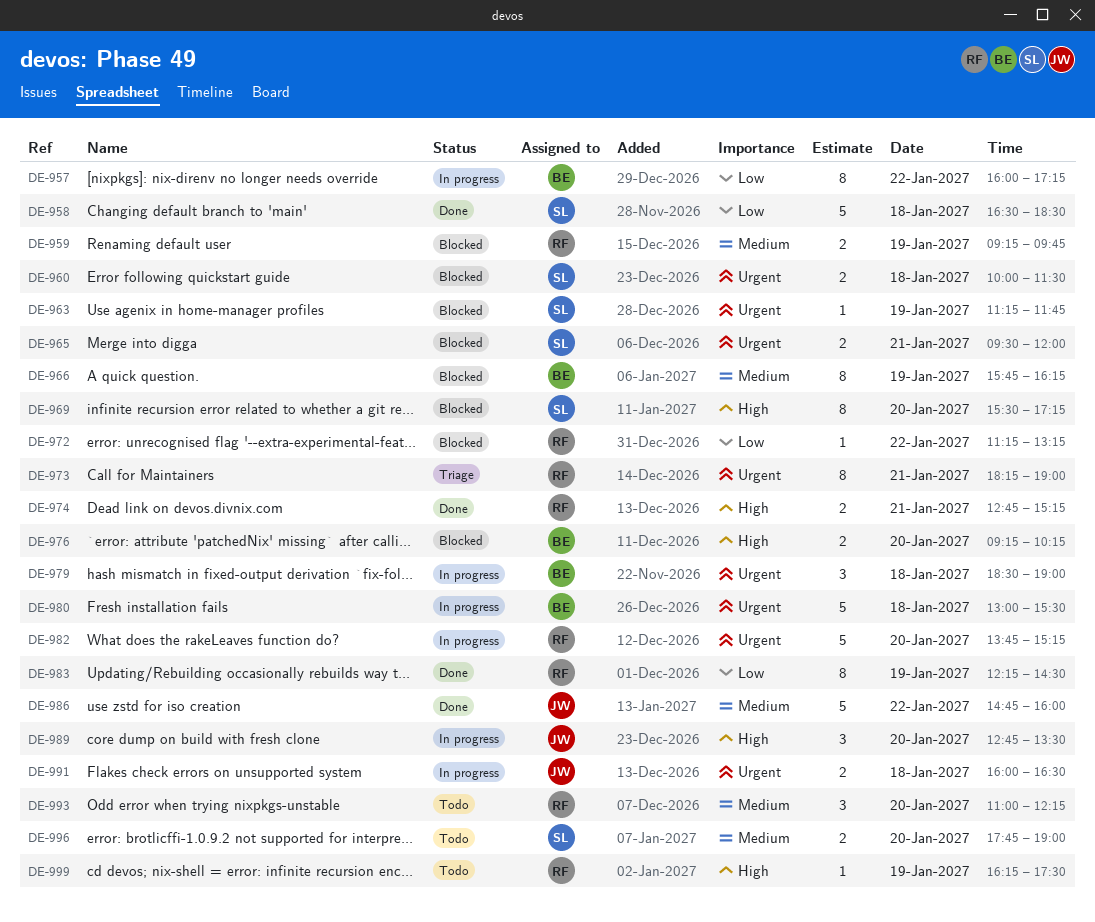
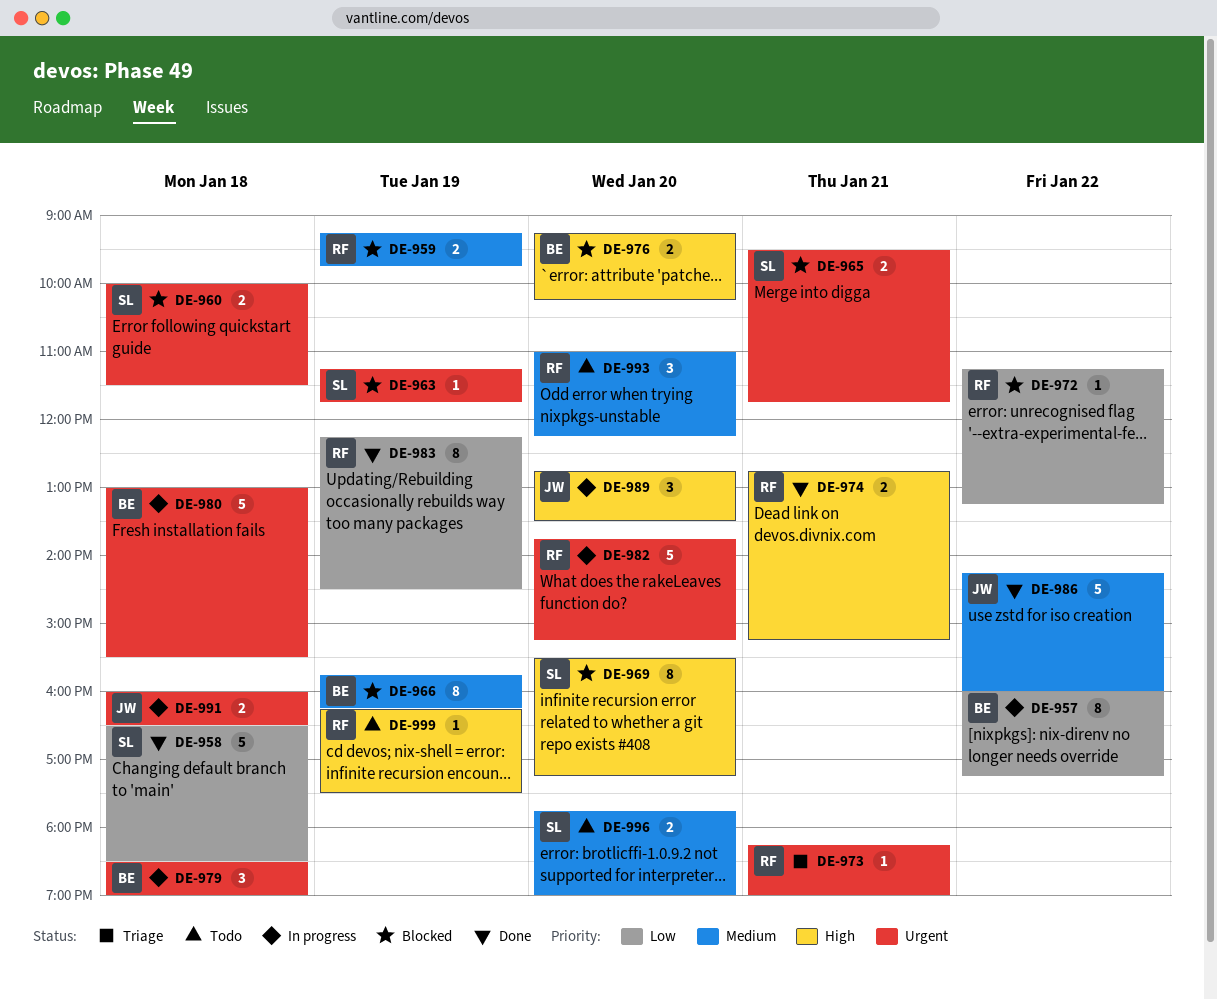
DE-965, ends: 12:00 -> 11:45
DE-973, estimate: 8 -> 1
DE-986, begins: 14:45 -> 14:15

